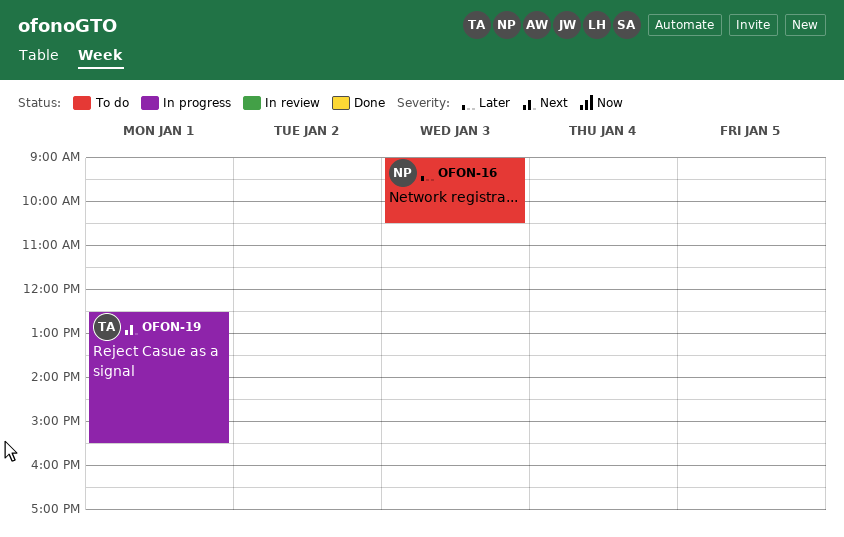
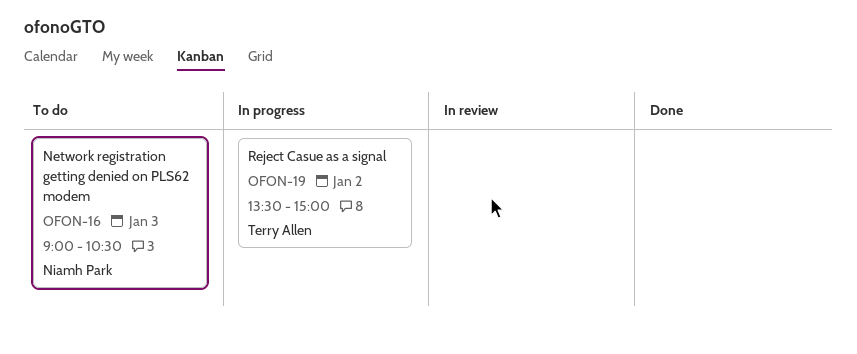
OFON-19, day: Jan 1 -> Jan 2
OFON-19, begins: 12:30 -> 13:30
OFON-19, ends: 15:30 -> 15:00

